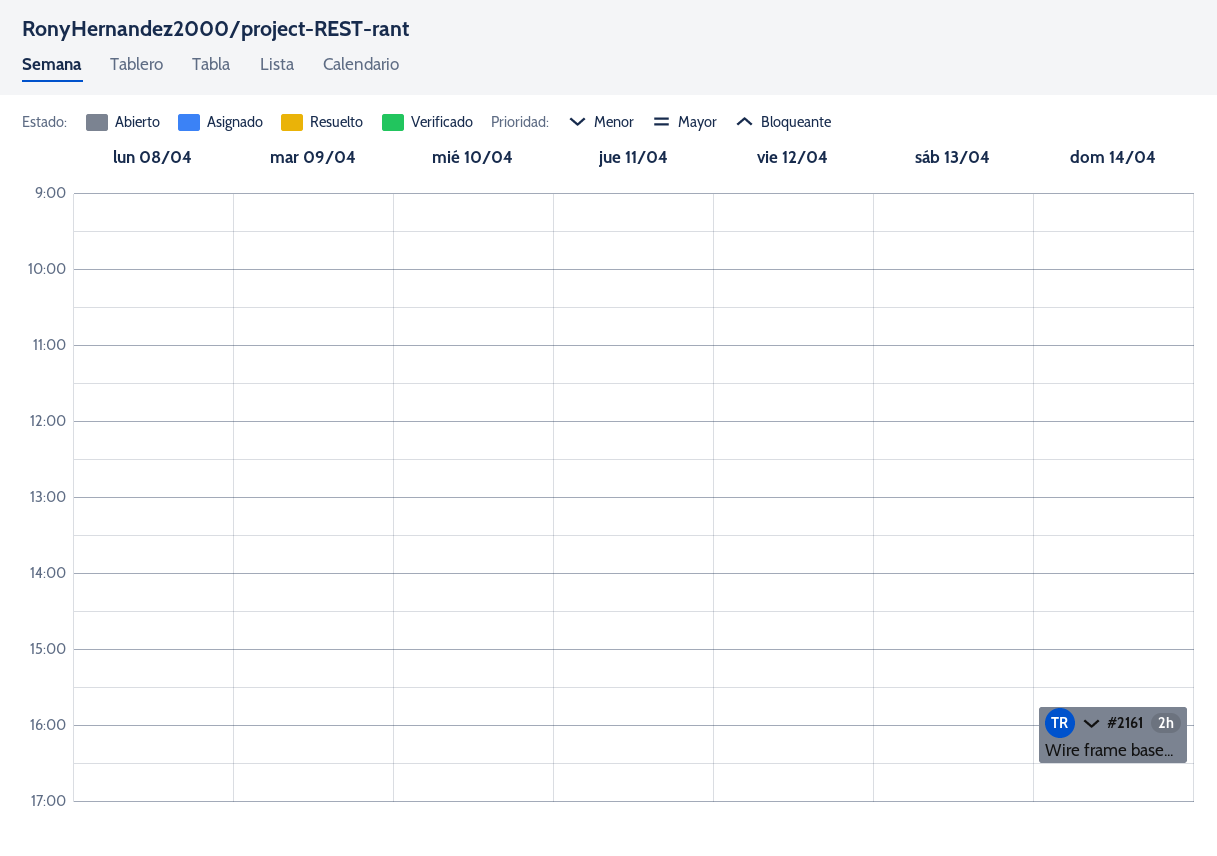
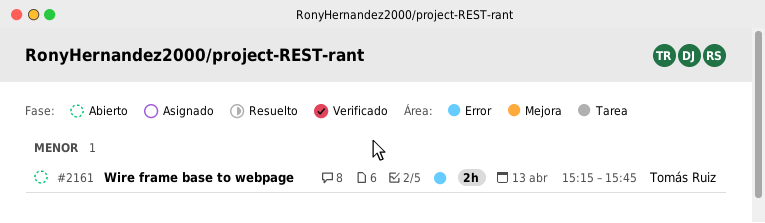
#2161, day: Apr 14 -> Apr 13
#2161, begins: 15:45 -> 15:15
#2161, ends: 16:30 -> 15:45

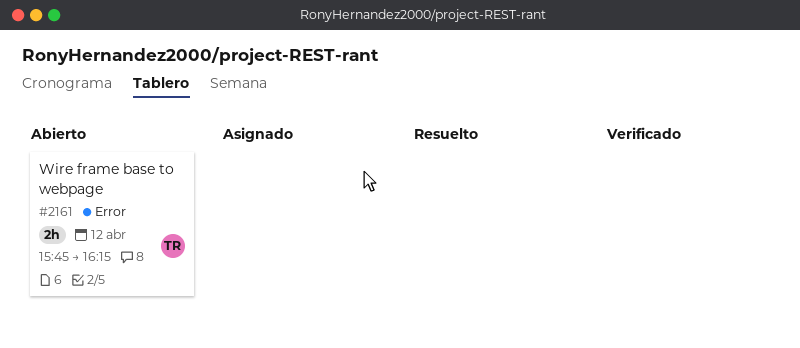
#2161, day: Apr 13 -> Apr 12
#2161, begins: 15:15 -> 15:45
#2161, ends: 15:45 -> 16:15

